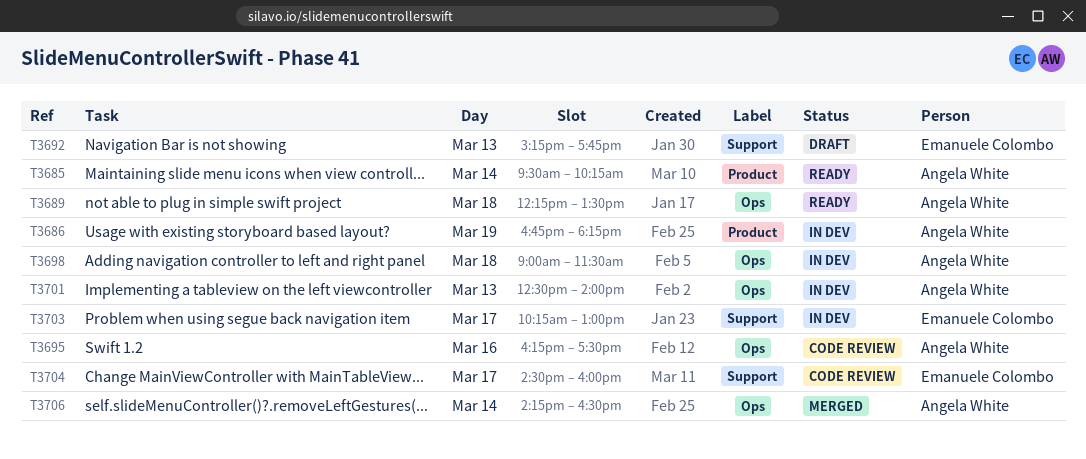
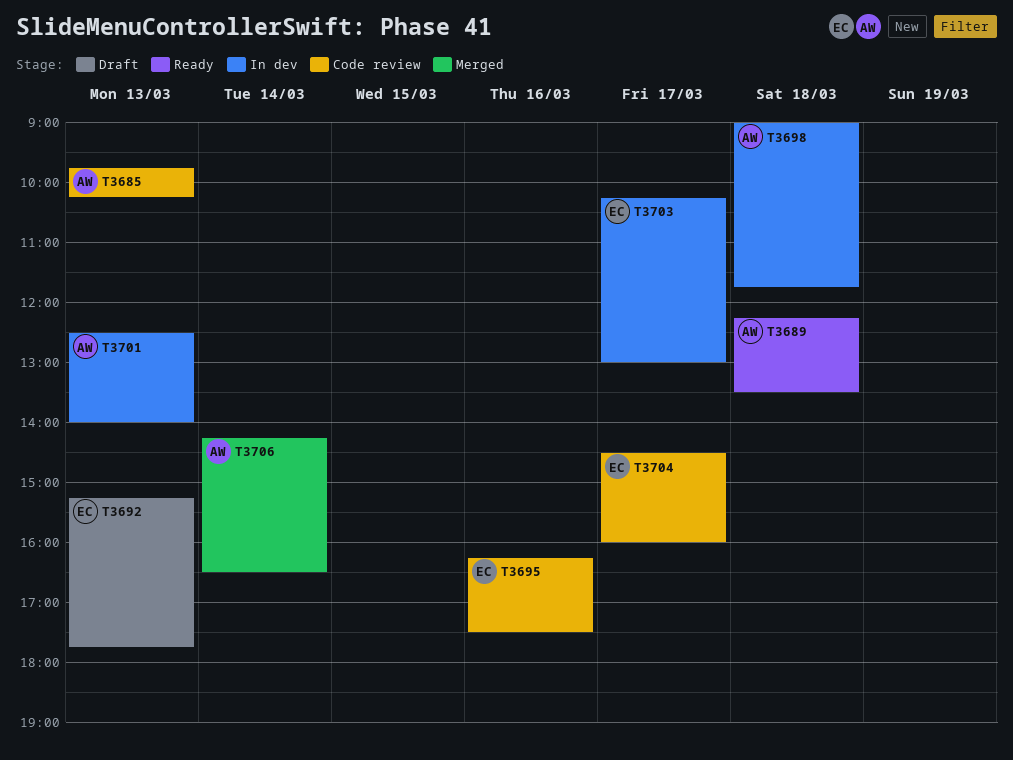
T3685, status: Ready -> Code review
T3685, day: Mar 14 -> Mar 13
T3685, begins: 09:30 -> 09:45
T3686: present -> none
T3695, owner: Angela White -> Emanuele Colombo
T3698, ends: 11:30 -> 11:45

